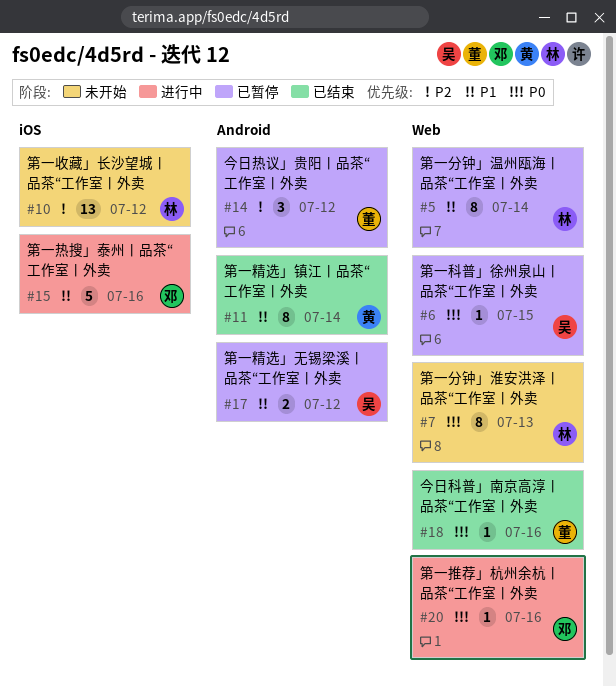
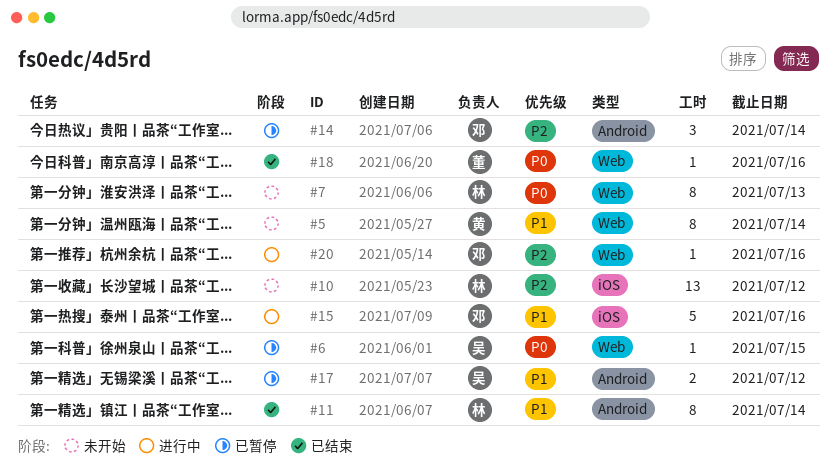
#5, status: 已暂停 -> 未开始
#5, owner: 林 -> 黄
#11, owner: 黄 -> 林
#14, owner: 董 -> 邓
#14, due: Jul 12 -> Jul 14
#20, priority: P0 -> P2

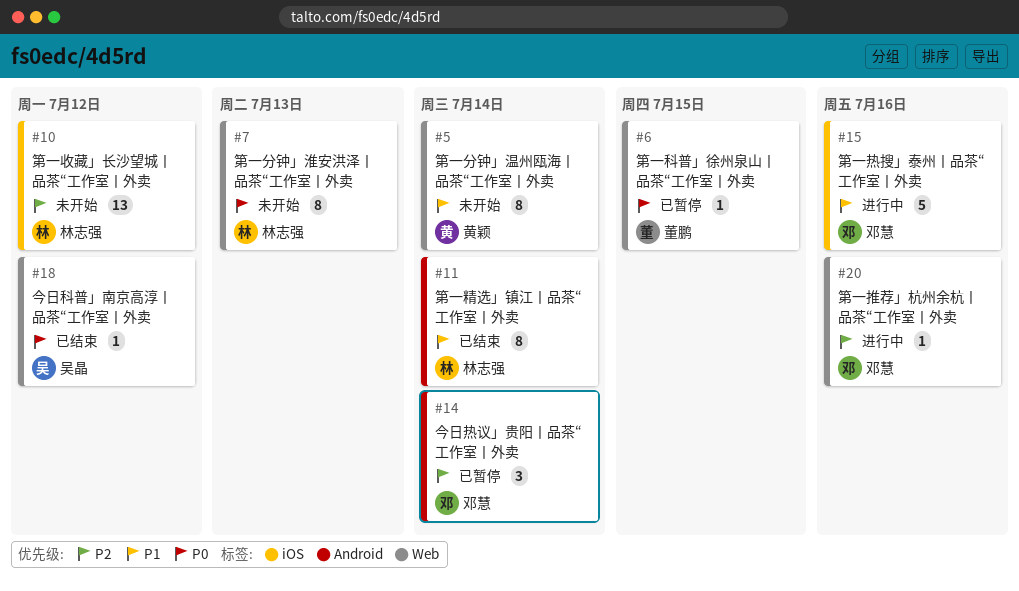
#6, owner: 吴晶 -> 董鹏
#17: present -> none
#18, owner: 董鹏 -> 吴晶
#18, due: Jul 16 -> Jul 12

